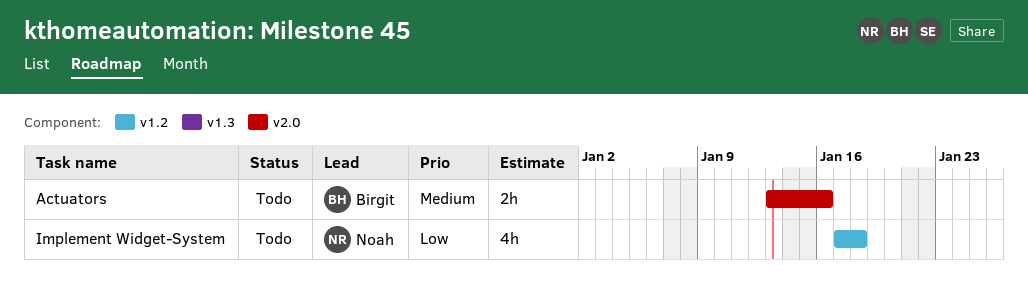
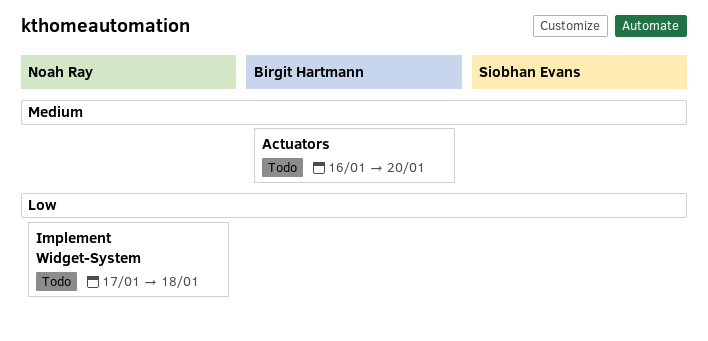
Actuators, start: Jan 13 -> Jan 16
Actuators, due: Jan 16 -> Jan 20

